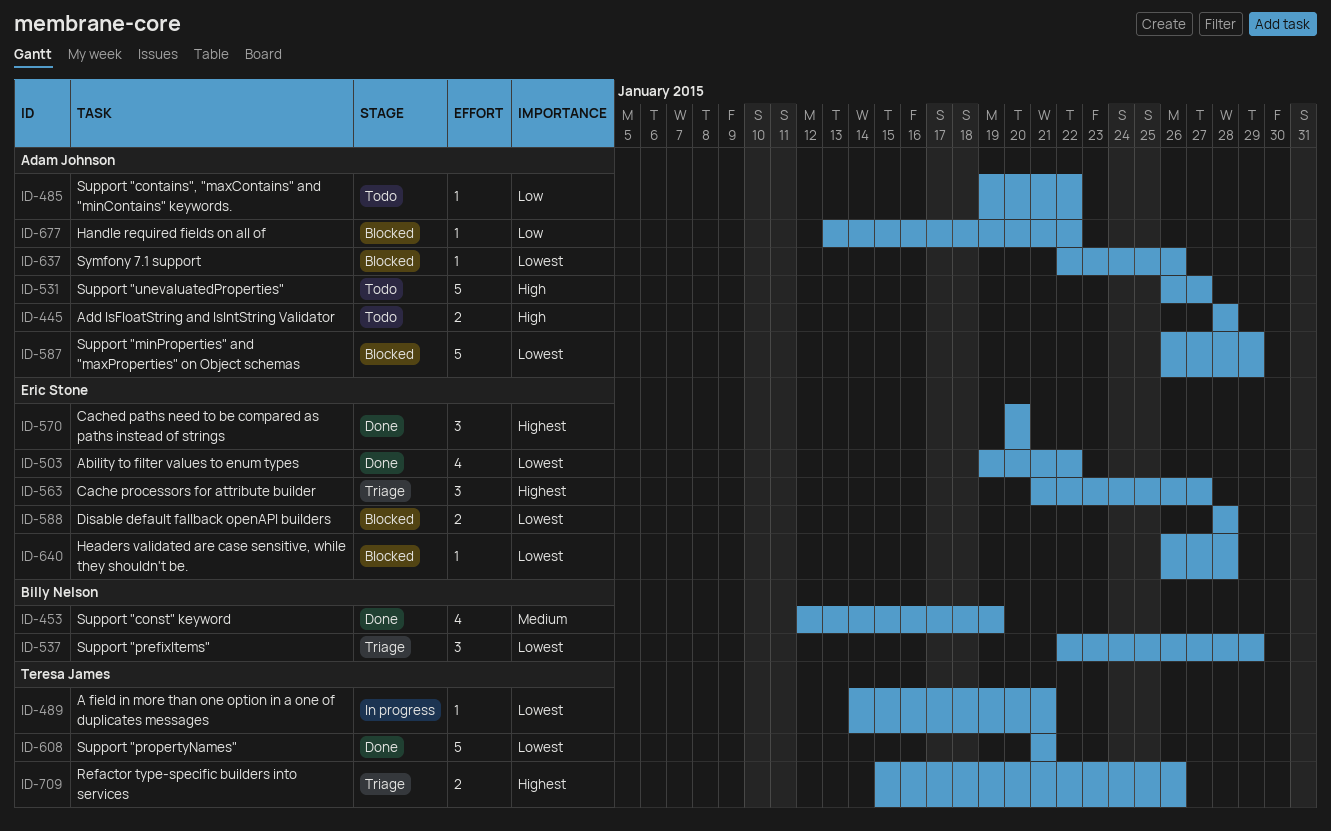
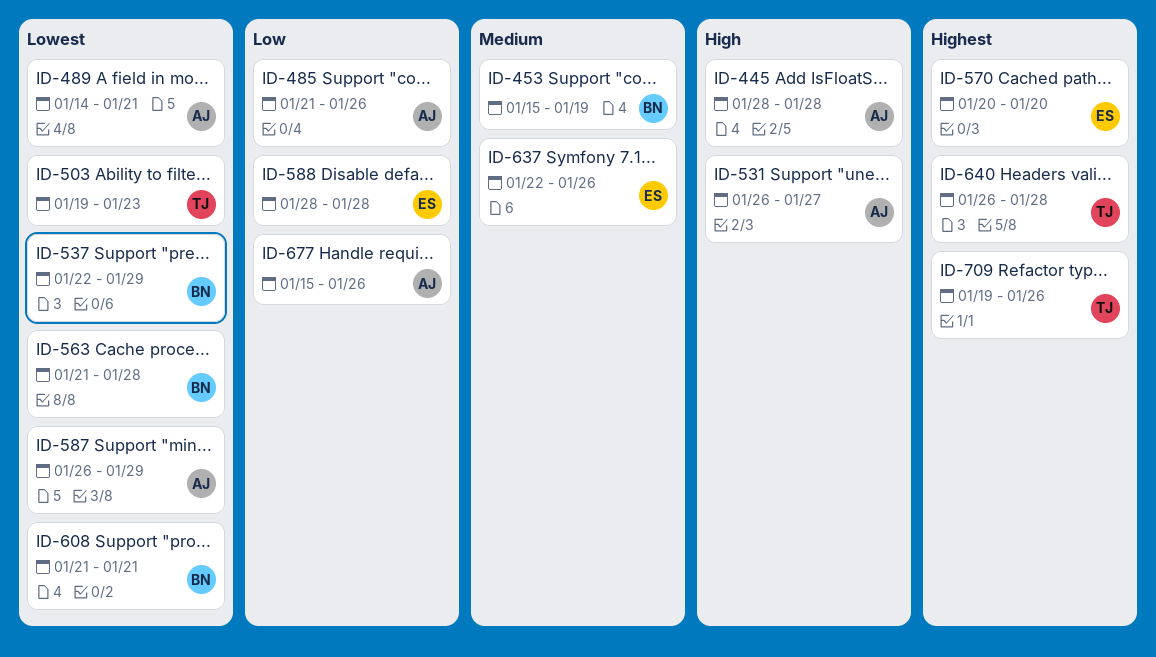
ID-453, start: Jan 12 -> Jan 15
ID-485, start: Jan 19 -> Jan 21
ID-485, due: Jan 22 -> Jan 26
ID-489, owner: Teresa James -> Adam Johnson
ID-503, owner: Eric Stone -> Teresa James
ID-503, due: Jan 22 -> Jan 23
ID-563, owner: Eric Stone -> Billy Nelson
ID-563, priority: Highest -> Lowest
ID-563, due: Jan 27 -> Jan 28
ID-588, priority: Lowest -> Low
ID-608, owner: Teresa James -> Billy Nelson
ID-637, owner: Adam Johnson -> Eric Stone
ID-637, priority: Lowest -> Medium
ID-640, owner: Eric Stone -> Teresa James
ID-640, priority: Lowest -> Highest
ID-677, start: Jan 13 -> Jan 15
ID-677, due: Jan 22 -> Jan 26
ID-709, start: Jan 15 -> Jan 19

